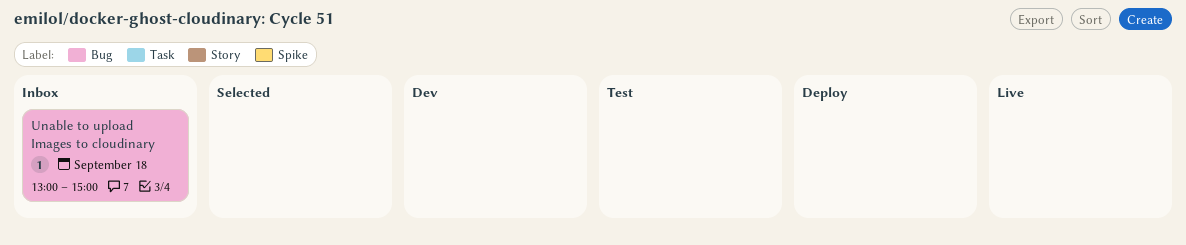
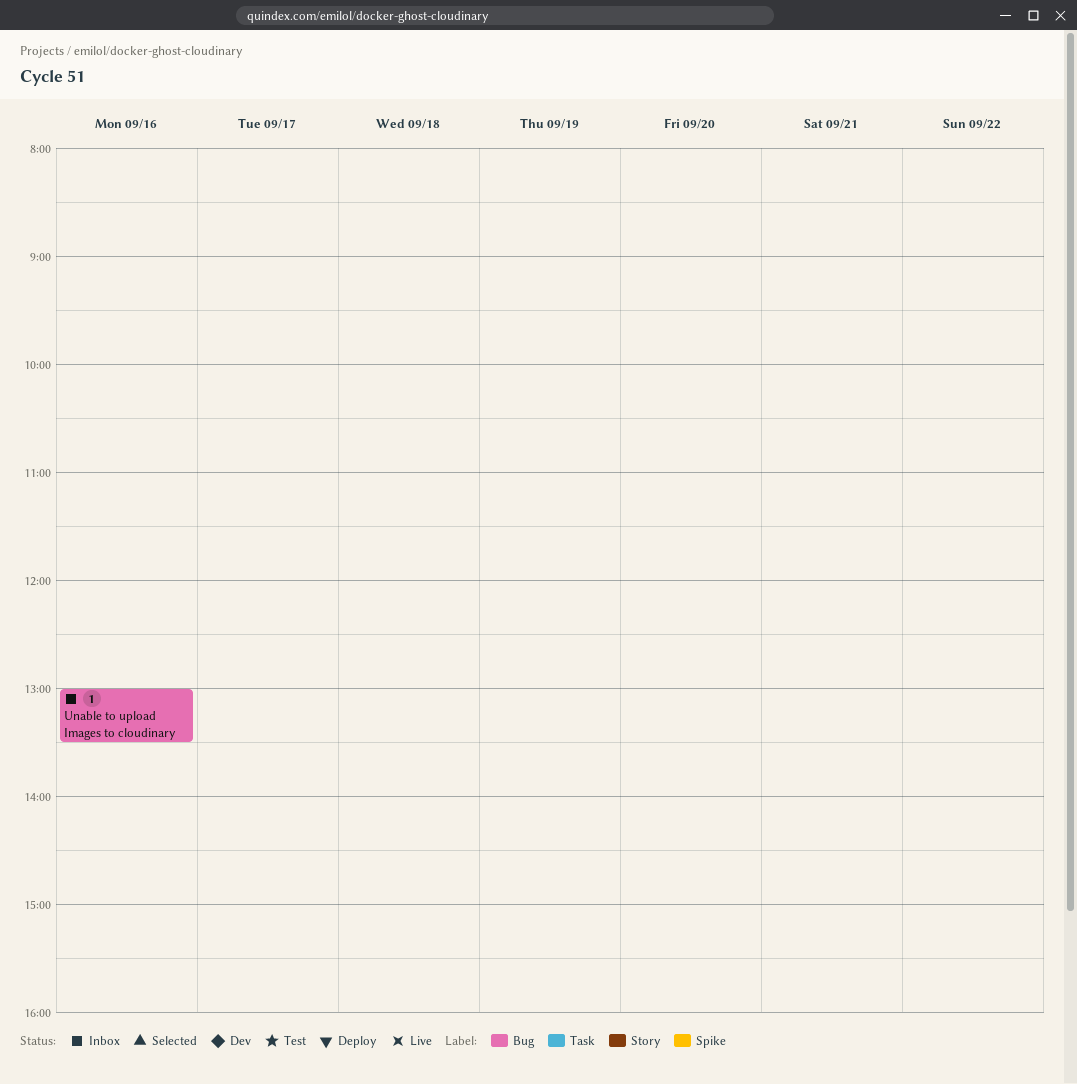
Unable to upload Images to cloudinary, day: Sep 18 -> Sep 16
Unable to upload Images to cloudinary, ends: 15:00 -> 13:30

